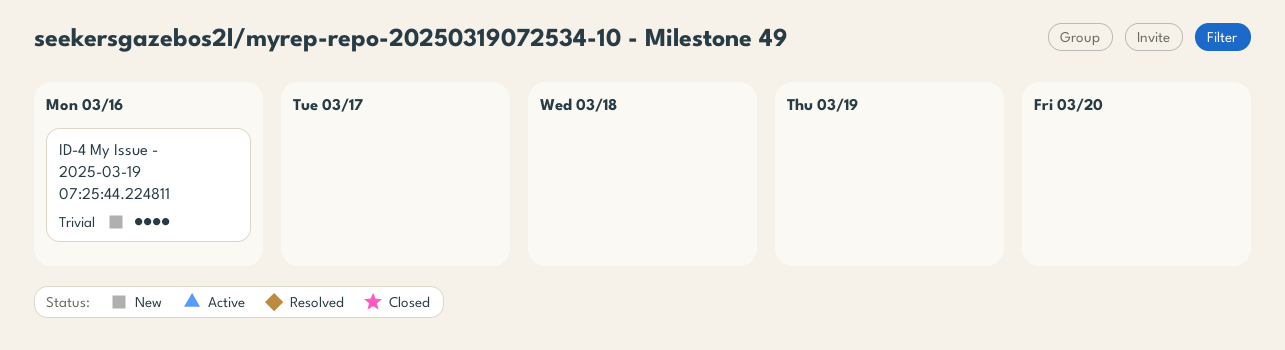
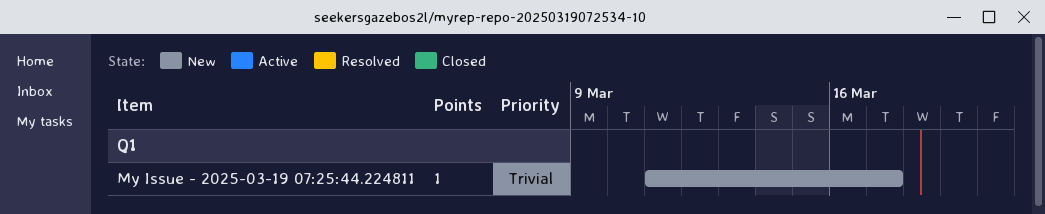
My Issue - 2025-03-19 07:25:44.224811, estimate: 4 -> 1
My Issue - 2025-03-19 07:25:44.224811, due: Mar 16 -> Mar 17

